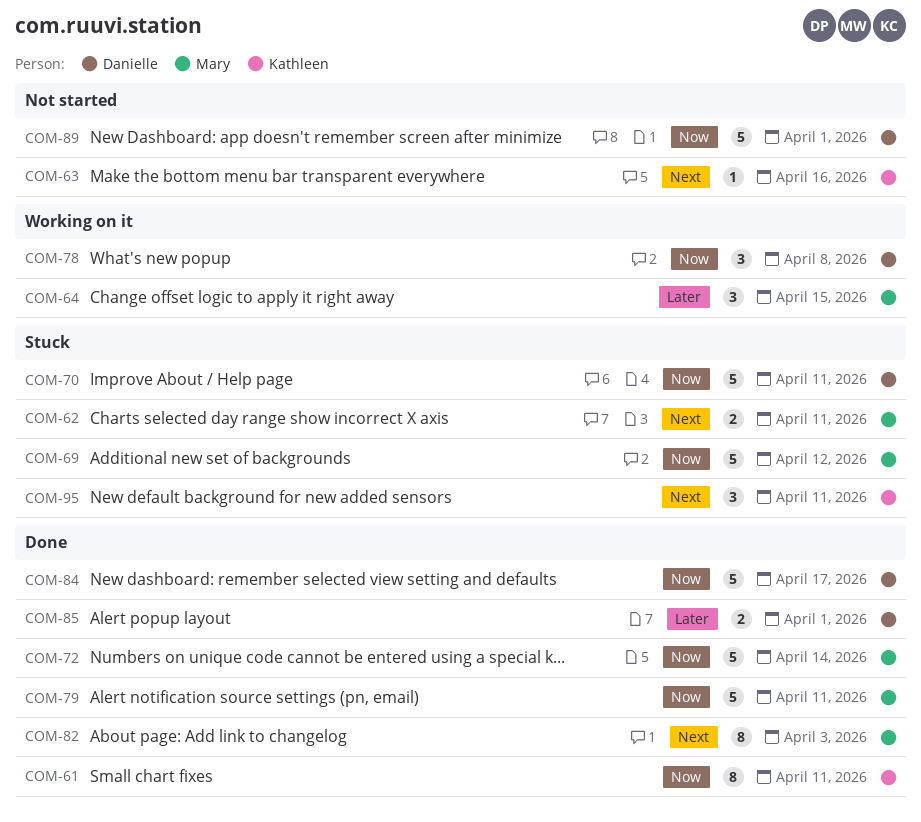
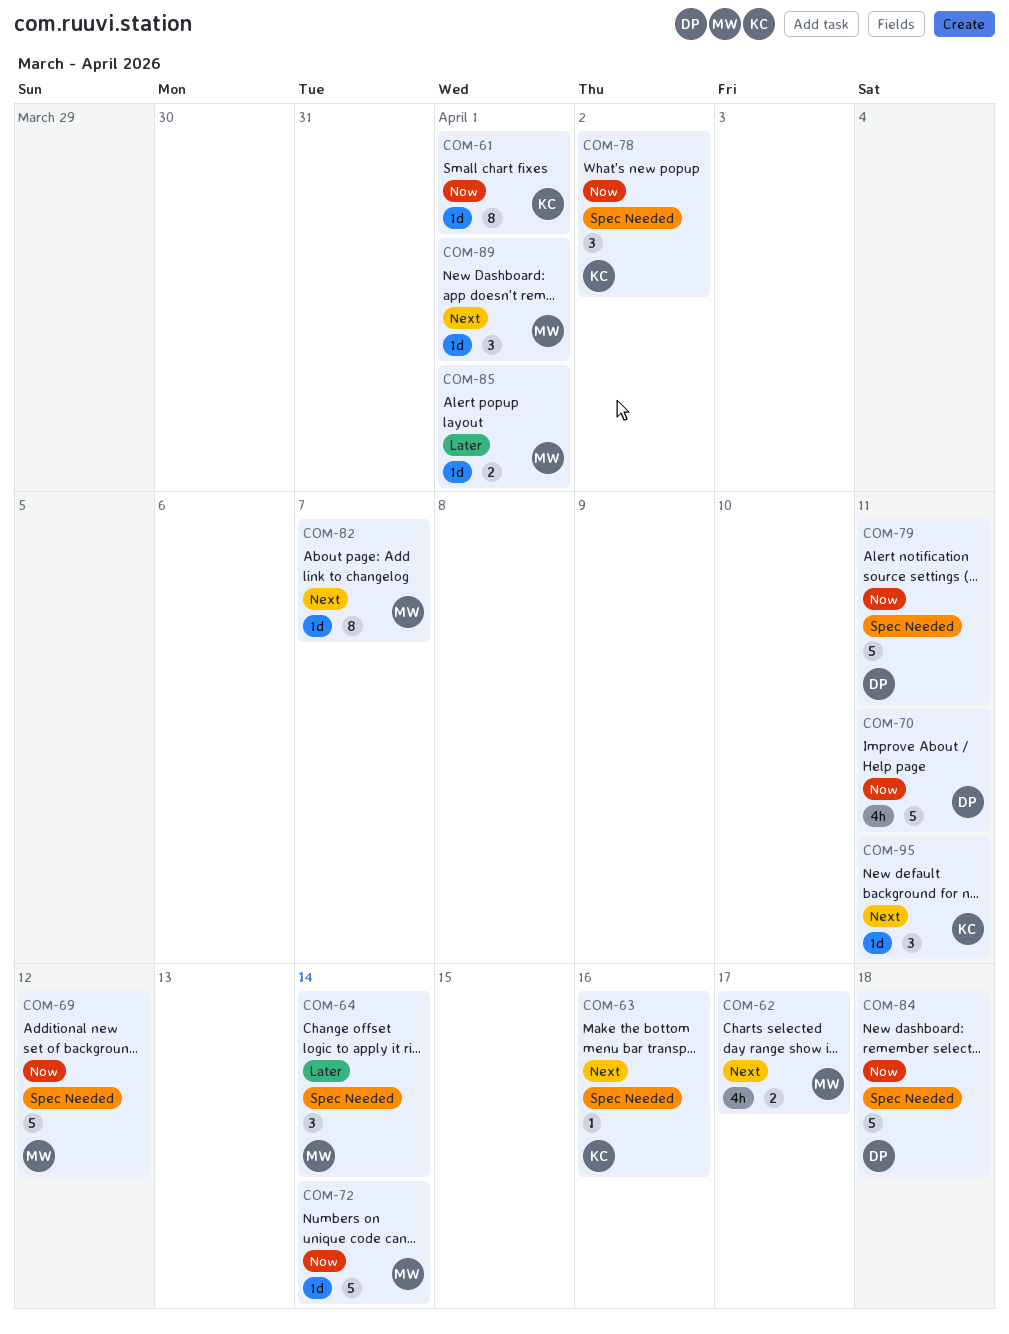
COM-61, due: Apr 11 -> Apr 1
COM-62, due: Apr 11 -> Apr 17
COM-64, due: Apr 15 -> Apr 14
COM-78, owner: Danielle -> Kathleen
COM-78, due: Apr 8 -> Apr 2
COM-79, owner: Mary -> Danielle
COM-82, due: Apr 3 -> Apr 7
COM-84, due: Apr 17 -> Apr 18
COM-85, owner: Danielle -> Mary
COM-89, owner: Danielle -> Mary
COM-89, priority: Now -> Next
COM-89, estimate: 5 -> 3

